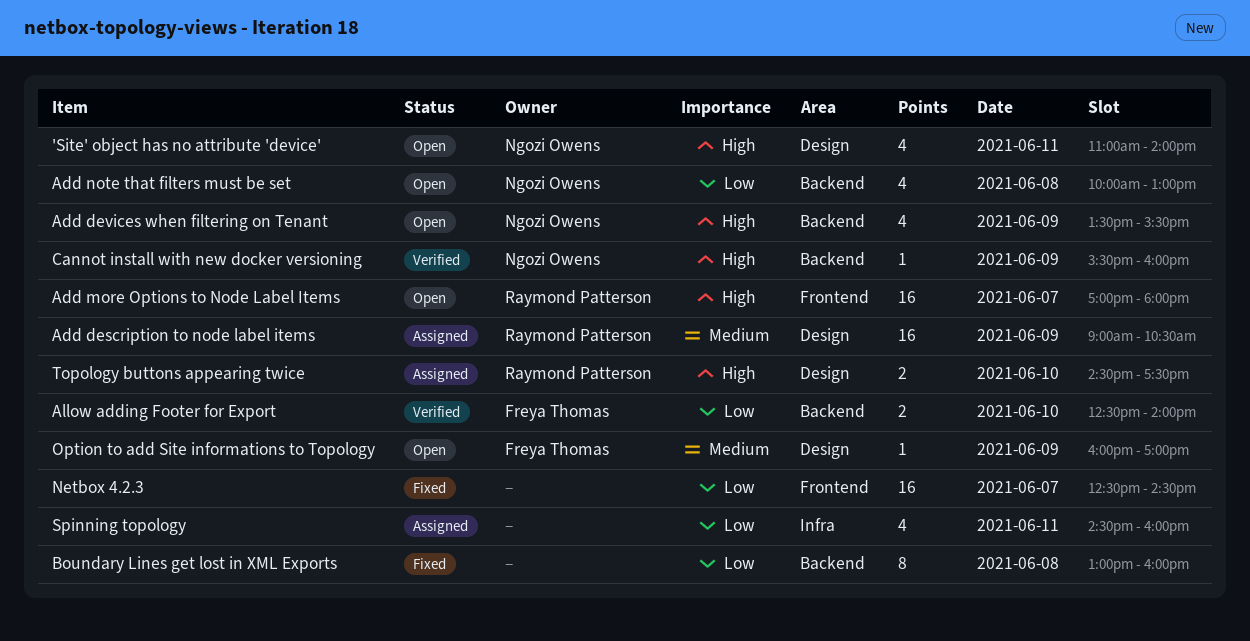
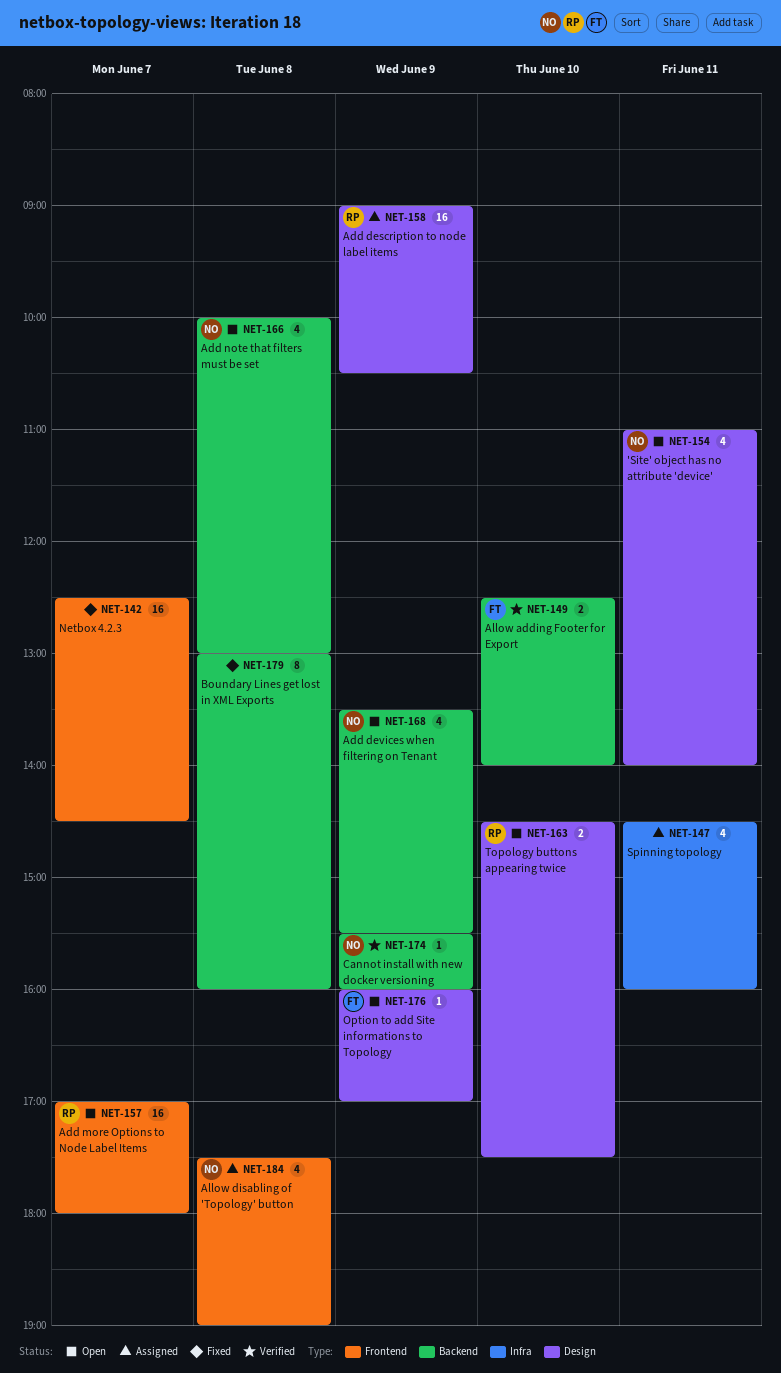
Allow disabling of 'Topology' button: none -> present
Topology buttons appearing twice, status: Assigned -> Open

